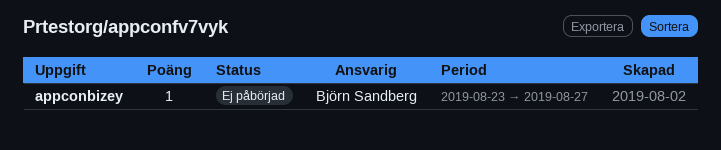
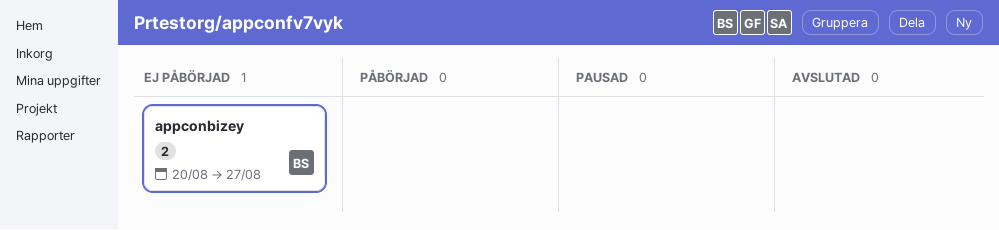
appconbizey, estimate: 1 -> 2
appconbizey, start: Aug 23 -> Aug 20

